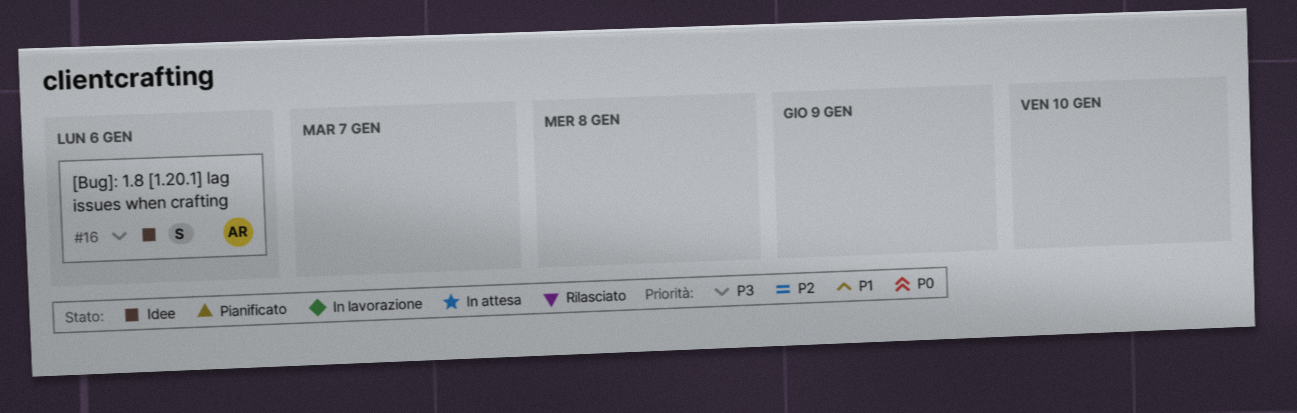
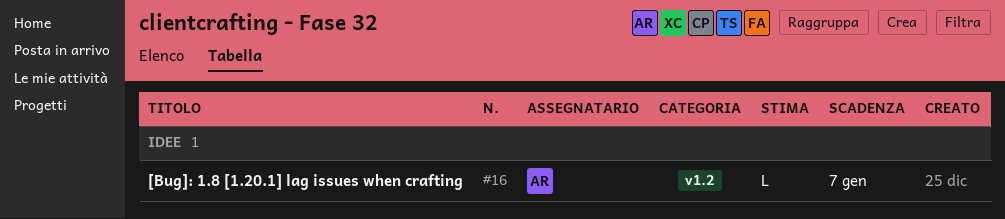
#16, estimate: S -> L
#16, due: Jan 6 -> Jan 7

